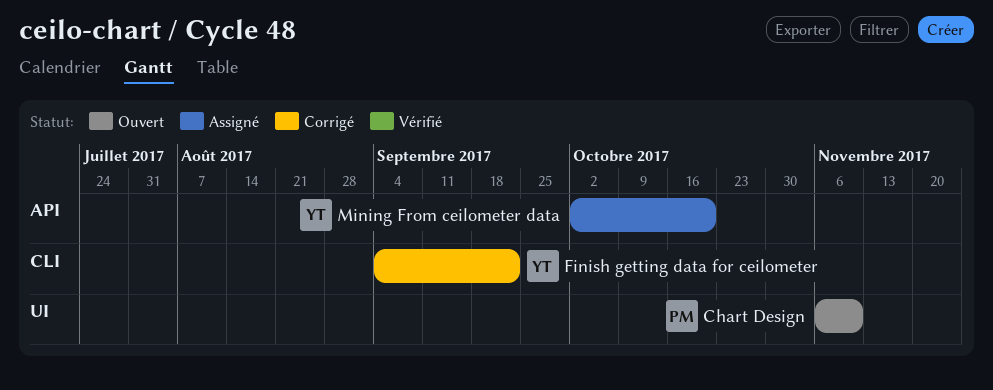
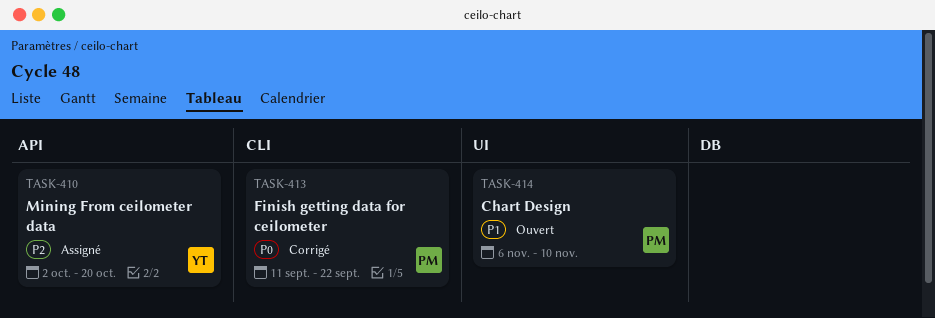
Finish getting data for ceilometer, owner: YT -> PM
Finish getting data for ceilometer, start: Sep 4 -> Sep 11

